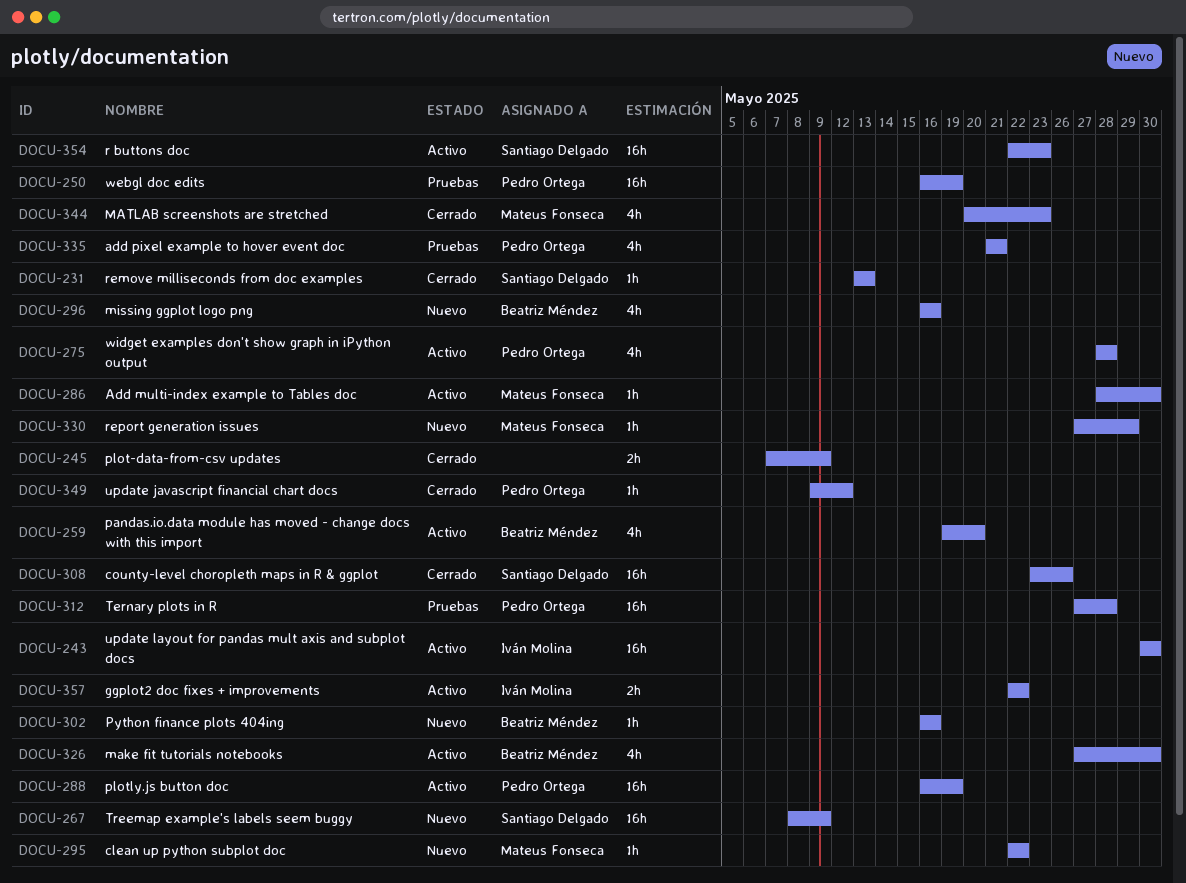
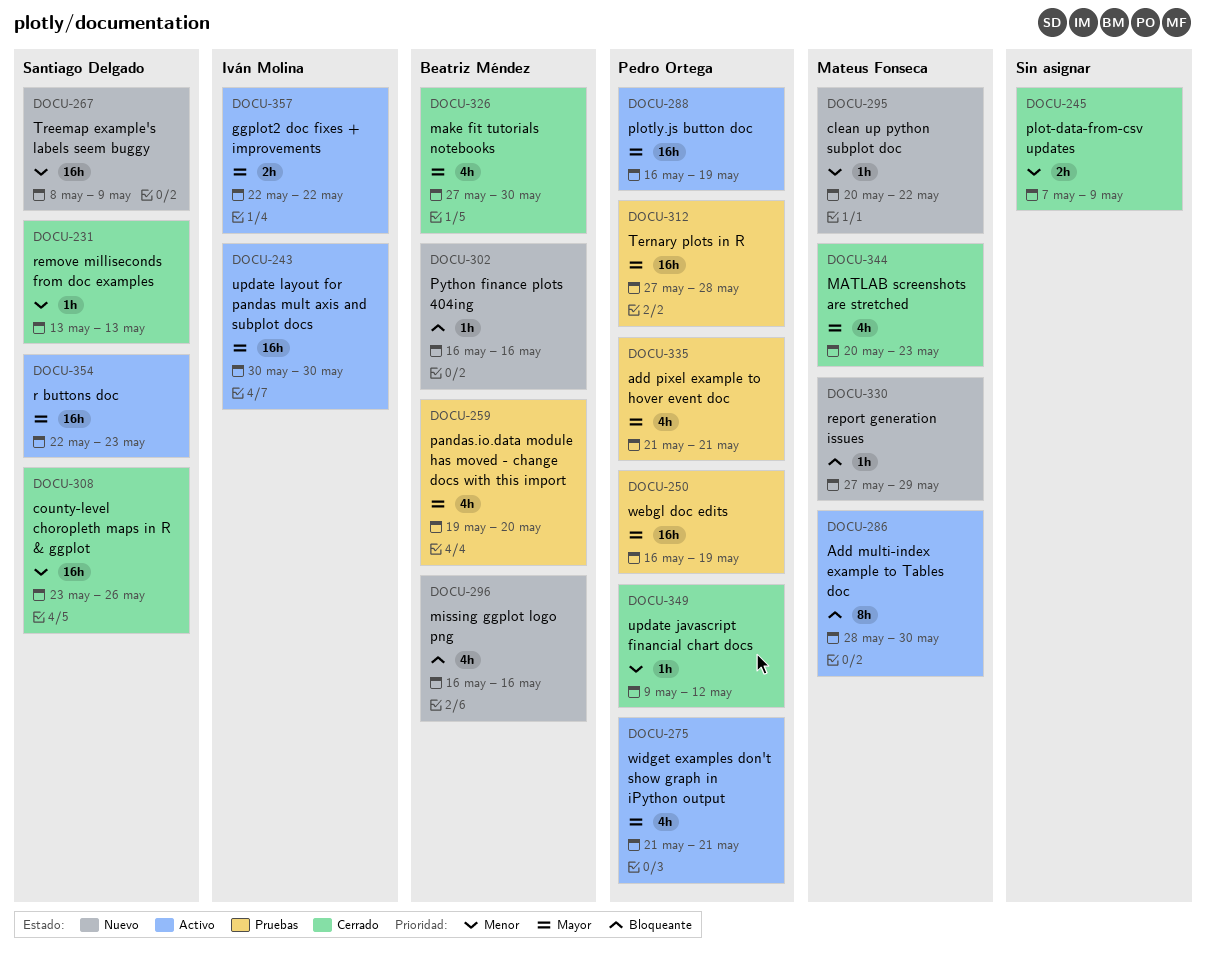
DOCU-259, status: Activo -> Pruebas
DOCU-275, start: May 28 -> May 21
DOCU-275, due: May 28 -> May 21
DOCU-286, estimate: 1h -> 8h
DOCU-295, start: May 22 -> May 20
DOCU-326, status: Activo -> Cerrado

